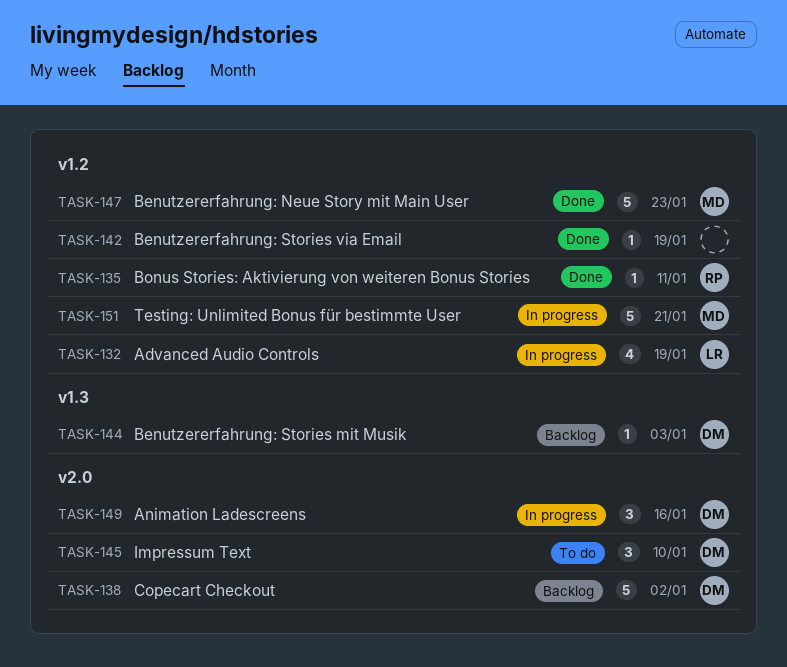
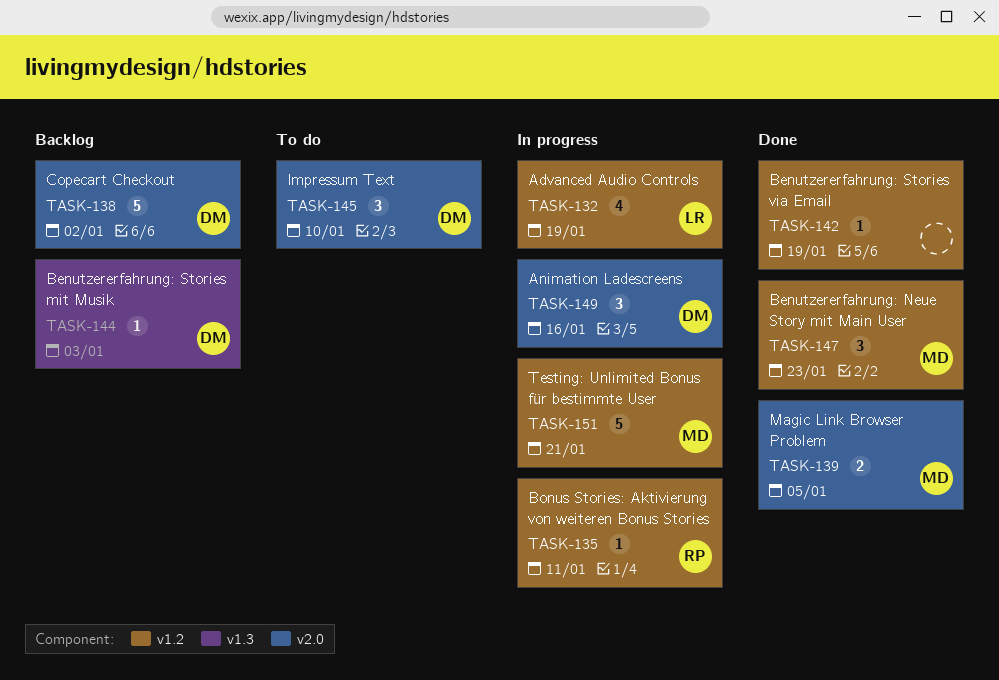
TASK-135, status: Done -> In progress
TASK-139: none -> present
TASK-147, estimate: 5 -> 3

